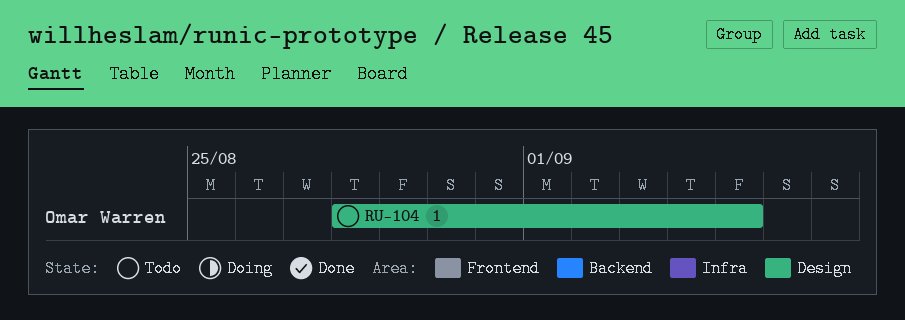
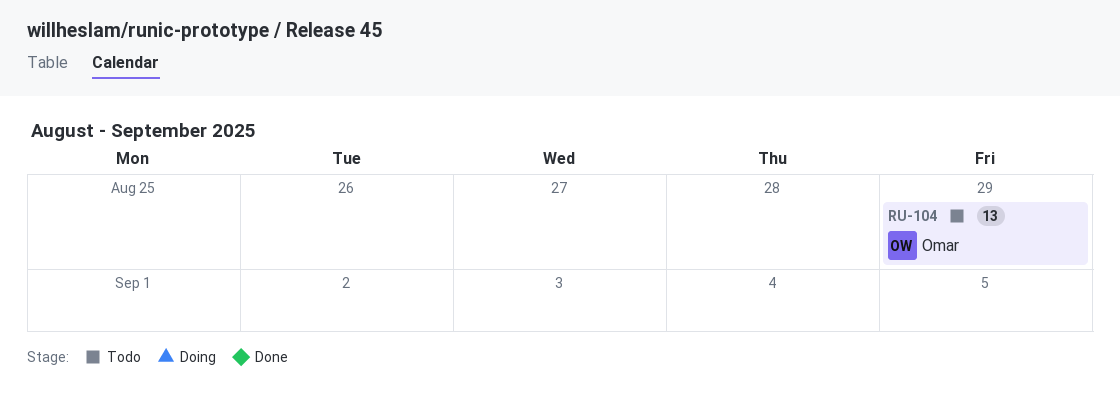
RU-104, estimate: 1 -> 13
RU-104, due: Sep 5 -> Aug 29

